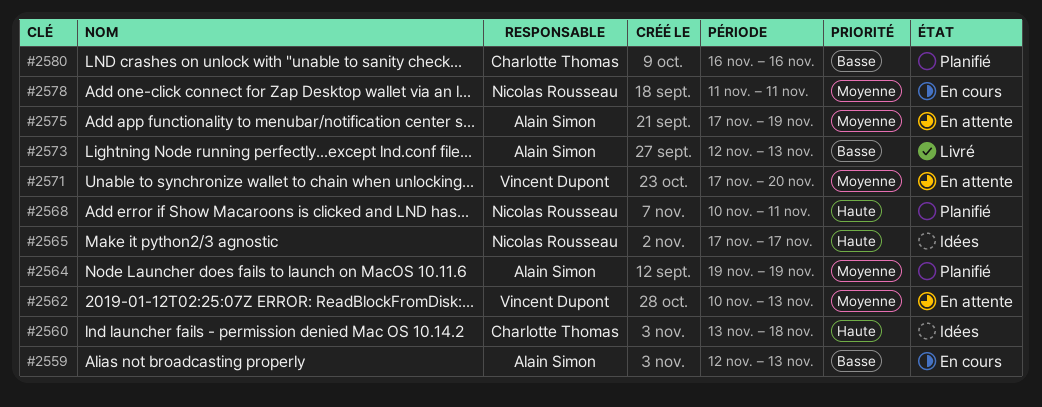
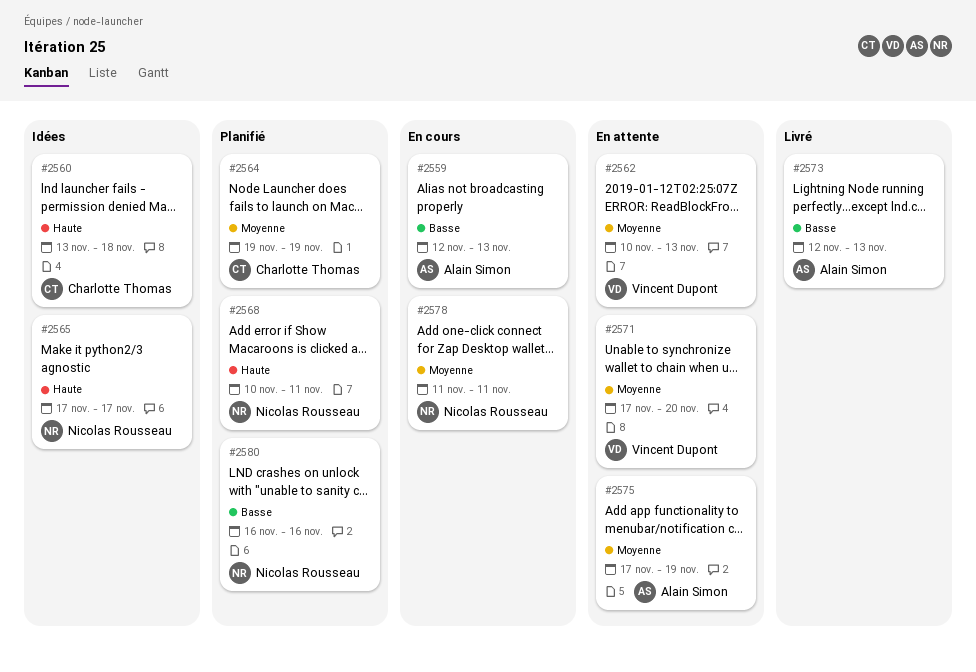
#2564, owner: Alain Simon -> Charlotte Thomas
#2580, owner: Charlotte Thomas -> Nicolas Rousseau

